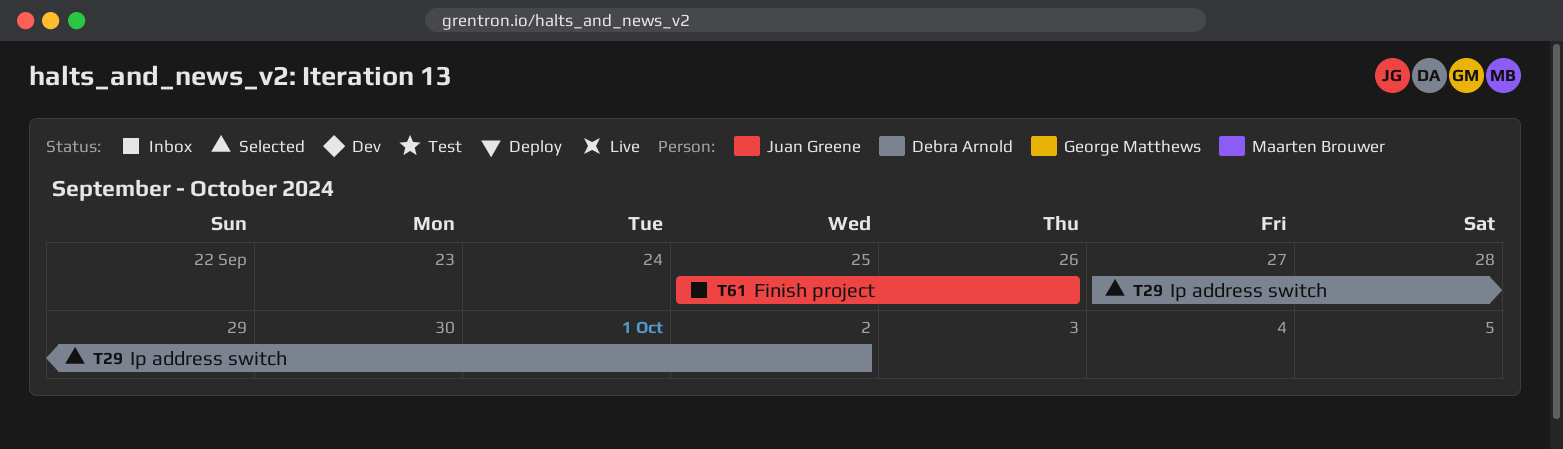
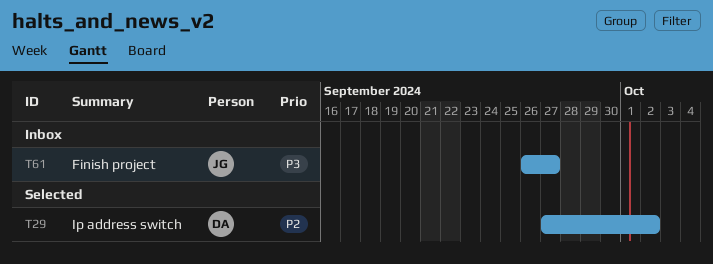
T61, start: Sep 25 -> Sep 26
T61, due: Sep 26 -> Sep 27

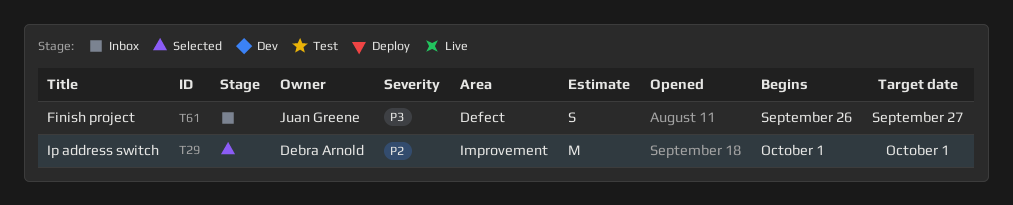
T29, start: Sep 27 -> Oct 1
T29, due: Oct 2 -> Oct 1

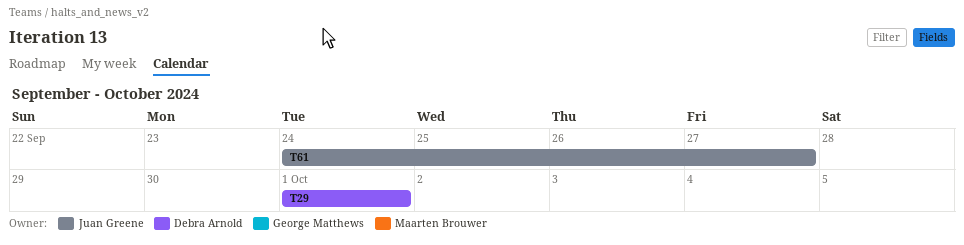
T61, start: Sep 26 -> Sep 24

